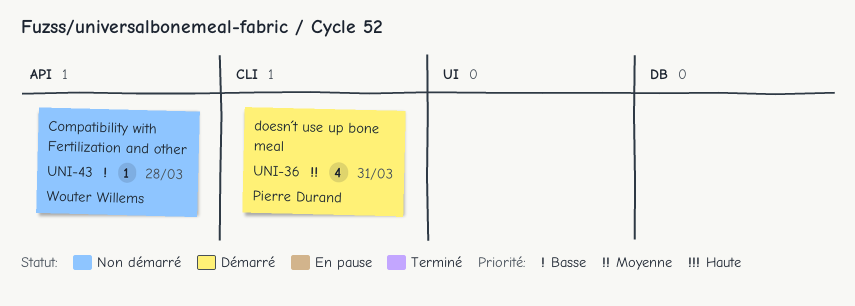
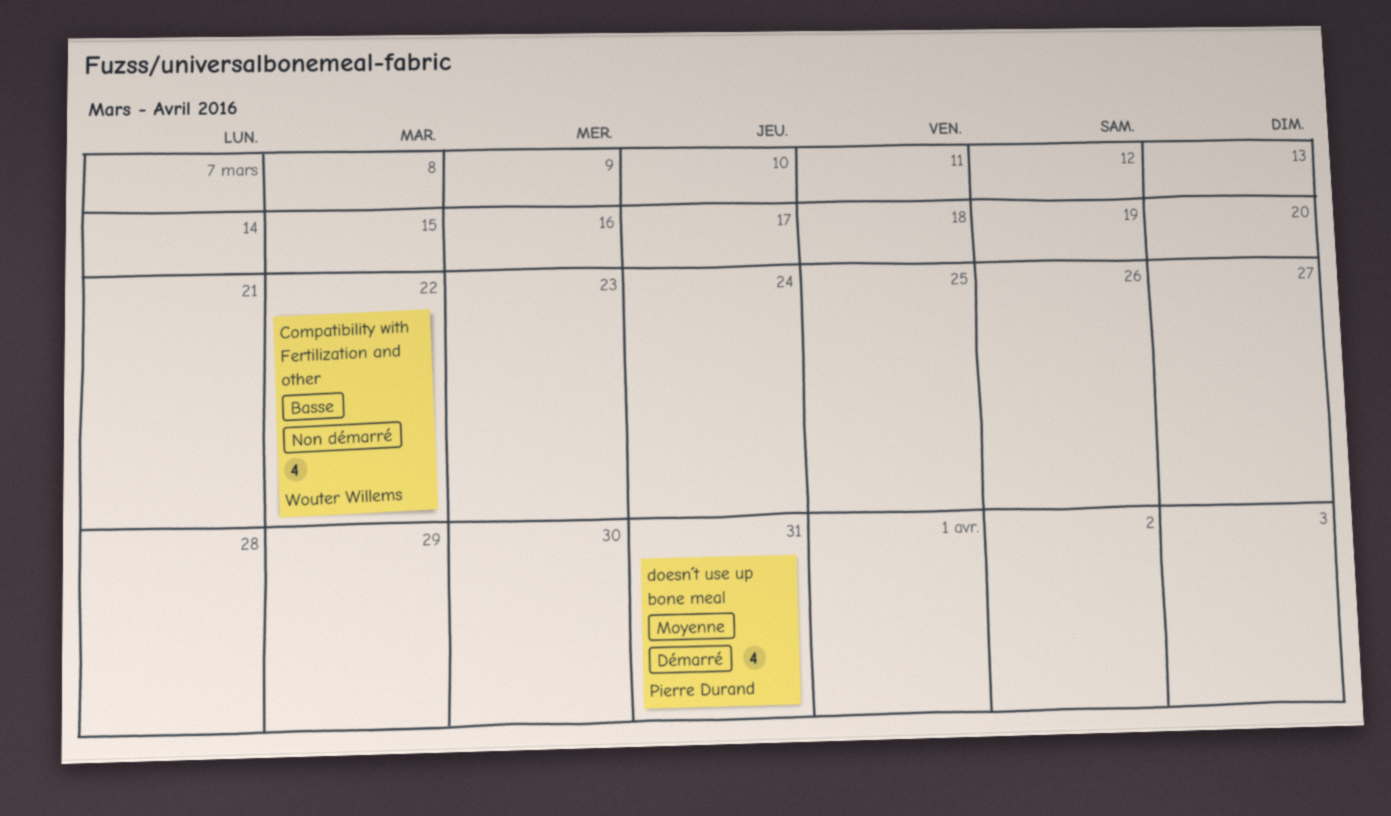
Compatibility with Fertilization and other, estimate: 1 -> 4
Compatibility with Fertilization and other, due: Mar 28 -> Mar 22

